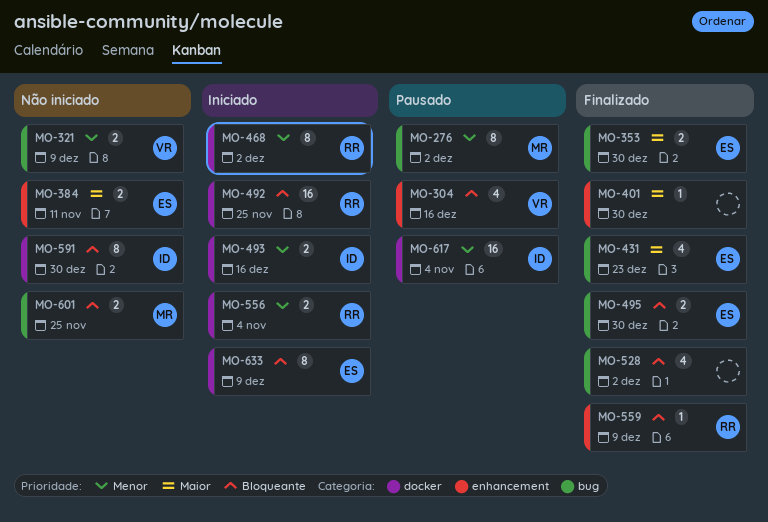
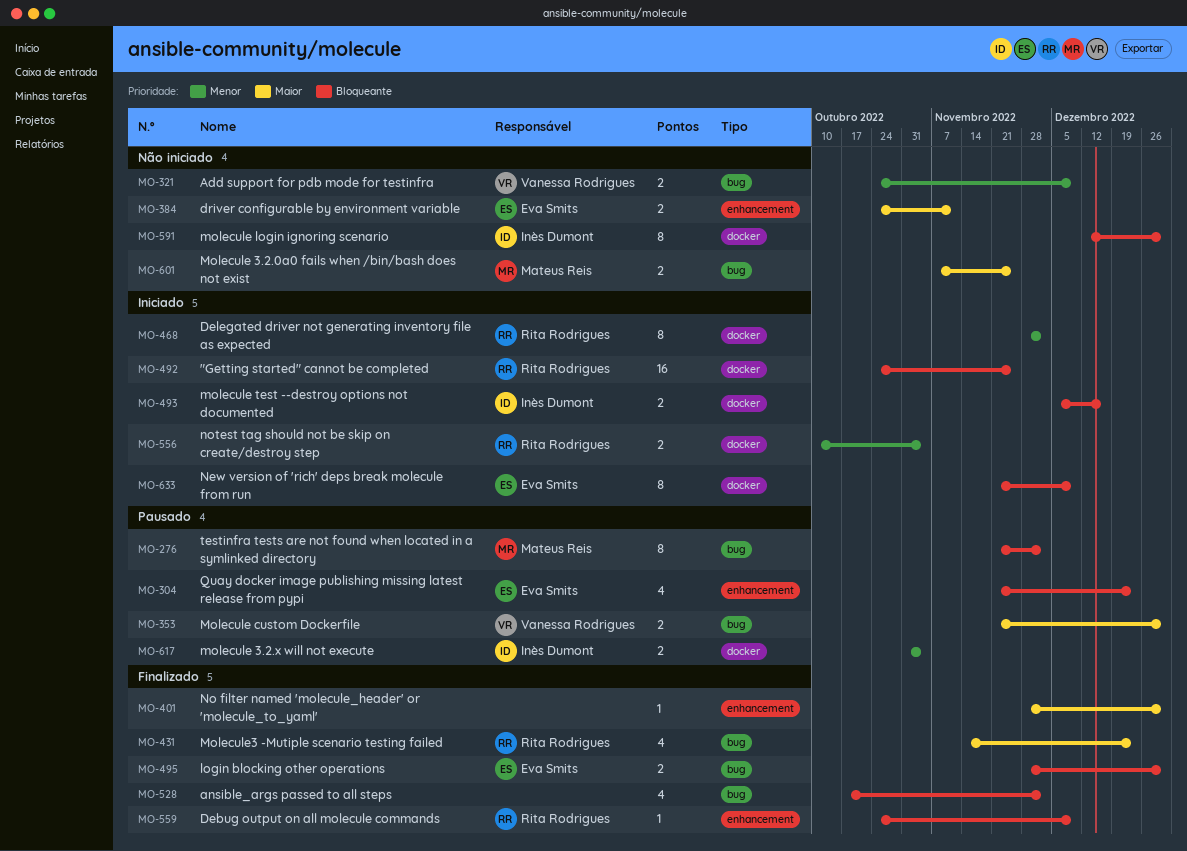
MO-276, priority: Menor -> Bloqueante
MO-304, owner: Vanessa Rodrigues -> Eva Smits
MO-304, due: Dec 16 -> Dec 23
MO-353, status: Finalizado -> Pausado
MO-353, owner: Eva Smits -> Vanessa Rodrigues
MO-431, owner: Eva Smits -> Rita Rodrigues
MO-493, priority: Menor -> Bloqueante
MO-601, priority: Bloqueante -> Maior
MO-617, estimate: 16 -> 2

